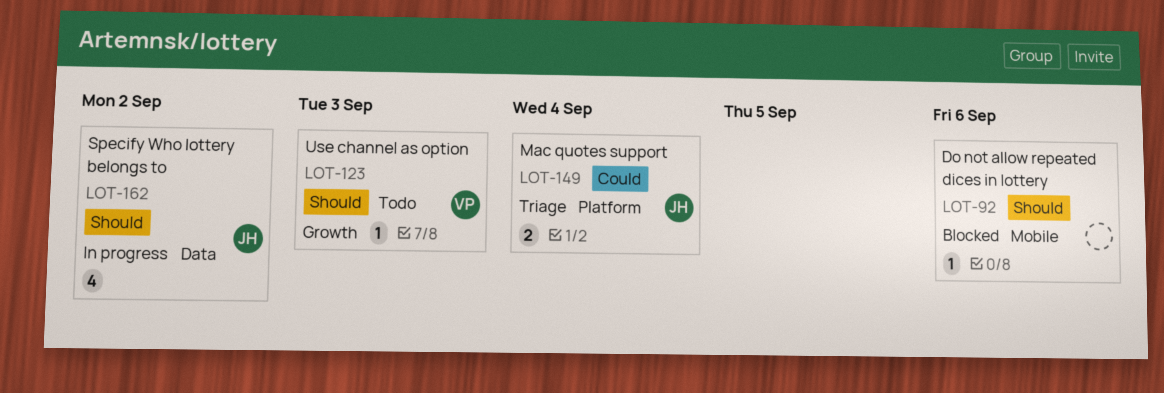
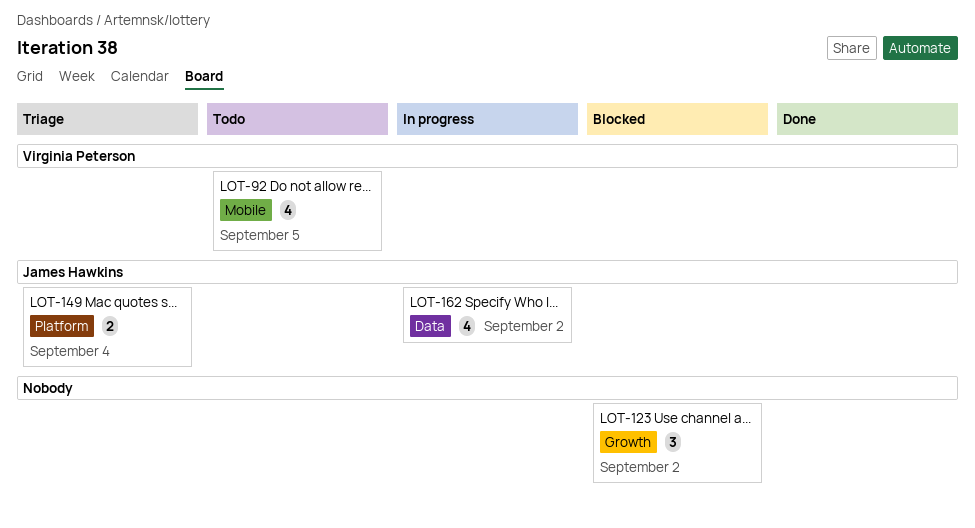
LOT-92, status: Blocked -> Todo
LOT-92, owner: none -> Virginia Peterson
LOT-92, estimate: 1 -> 4
LOT-92, due: Sep 6 -> Sep 5
LOT-123, status: Todo -> Blocked
LOT-123, owner: Virginia Peterson -> none
LOT-123, estimate: 1 -> 3
LOT-123, due: Sep 3 -> Sep 2

